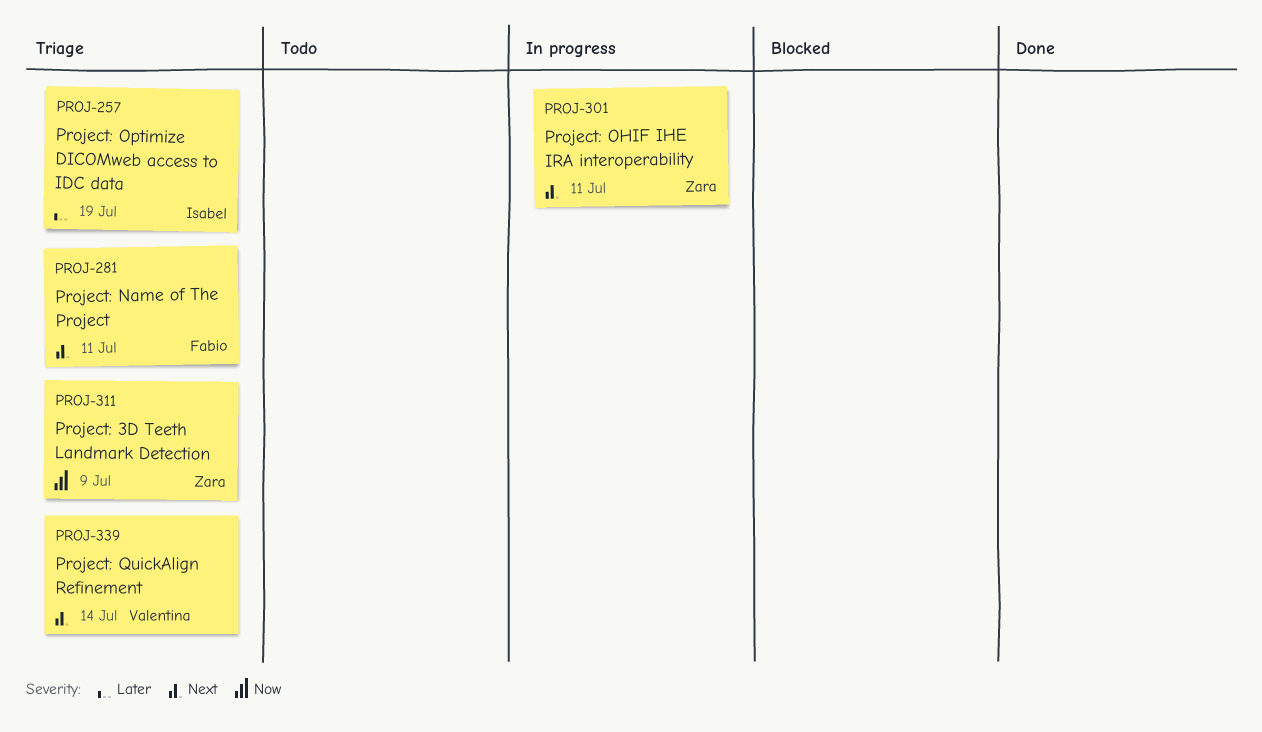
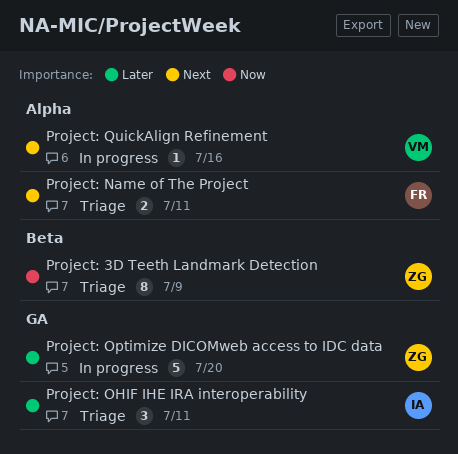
Project: OHIF IHE IRA interoperability, status: In progress -> Triage
Project: OHIF IHE IRA interoperability, owner: Zara -> Isabel
Project: OHIF IHE IRA interoperability, priority: Next -> Later
Project: Optimize DICOMweb access to IDC data, status: Triage -> In progress
Project: Optimize DICOMweb access to IDC data, owner: Isabel -> Zara
Project: Optimize DICOMweb access to IDC data, due: Jul 19 -> Jul 20
Project: QuickAlign Refinement, status: Triage -> In progress
Project: QuickAlign Refinement, due: Jul 14 -> Jul 16

